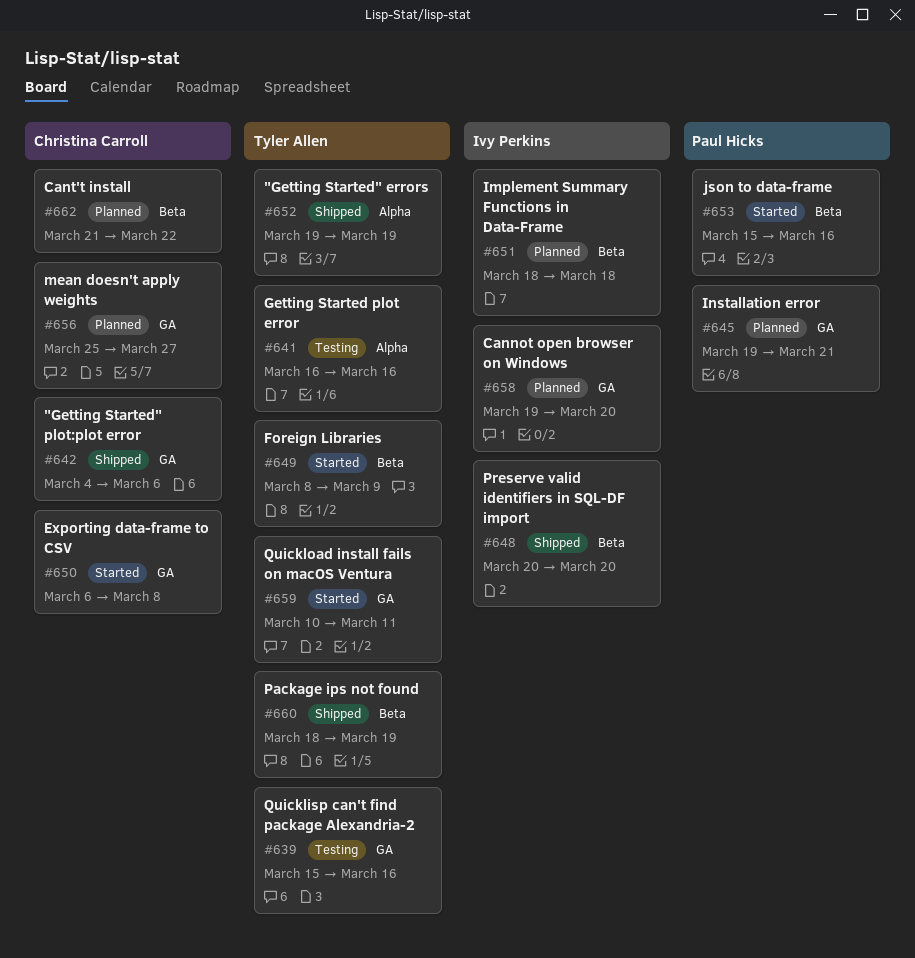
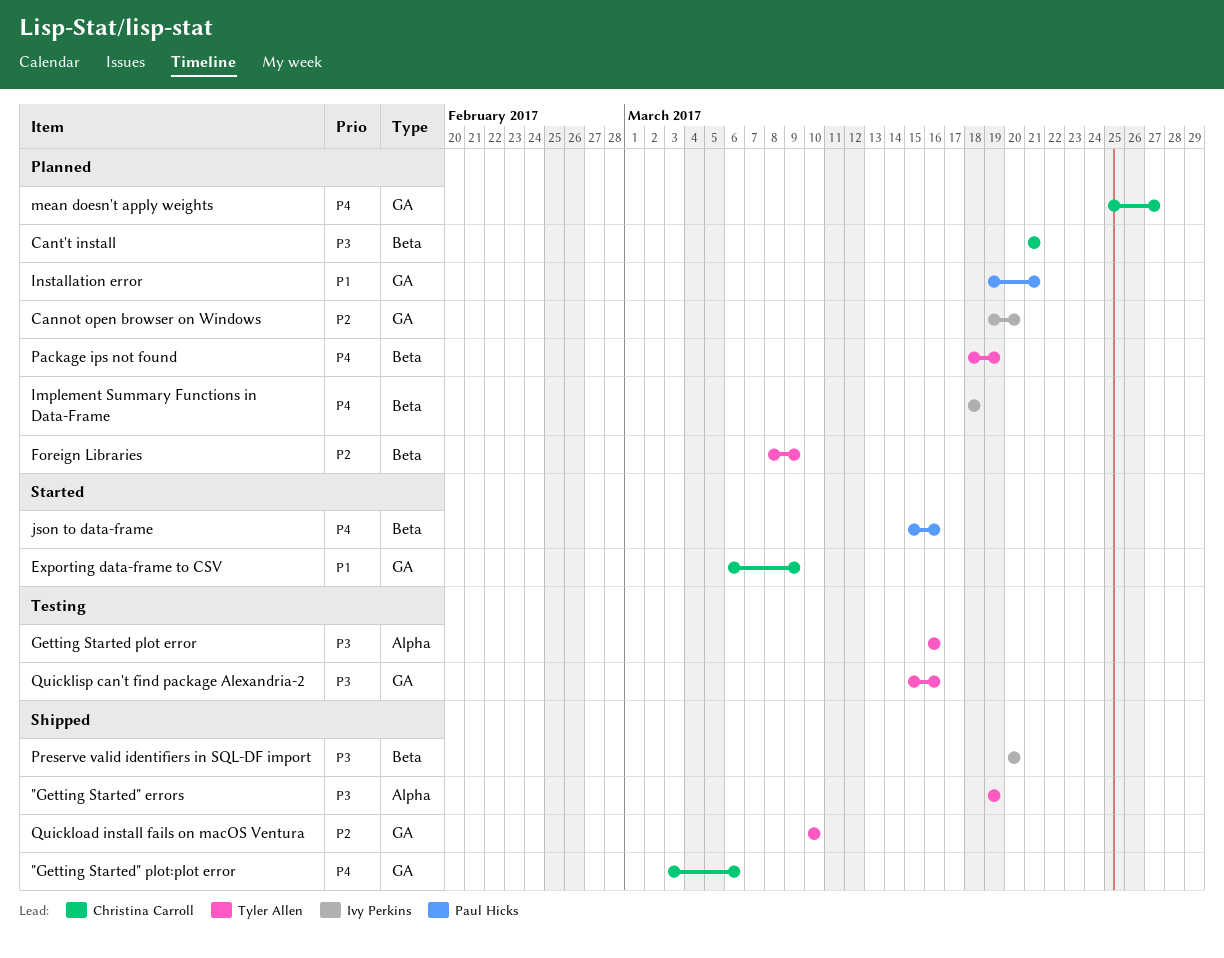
"Getting Started" plot:plot error, start: Mar 4 -> Mar 3
Cant't install, due: Mar 22 -> Mar 21
Exporting data-frame to CSV, due: Mar 8 -> Mar 9
Foreign Libraries, status: Started -> Planned
Package ips not found, status: Shipped -> Planned
Quickload install fails on macOS Ventura, status: Started -> Shipped
Quickload install fails on macOS Ventura, due: Mar 11 -> Mar 10

